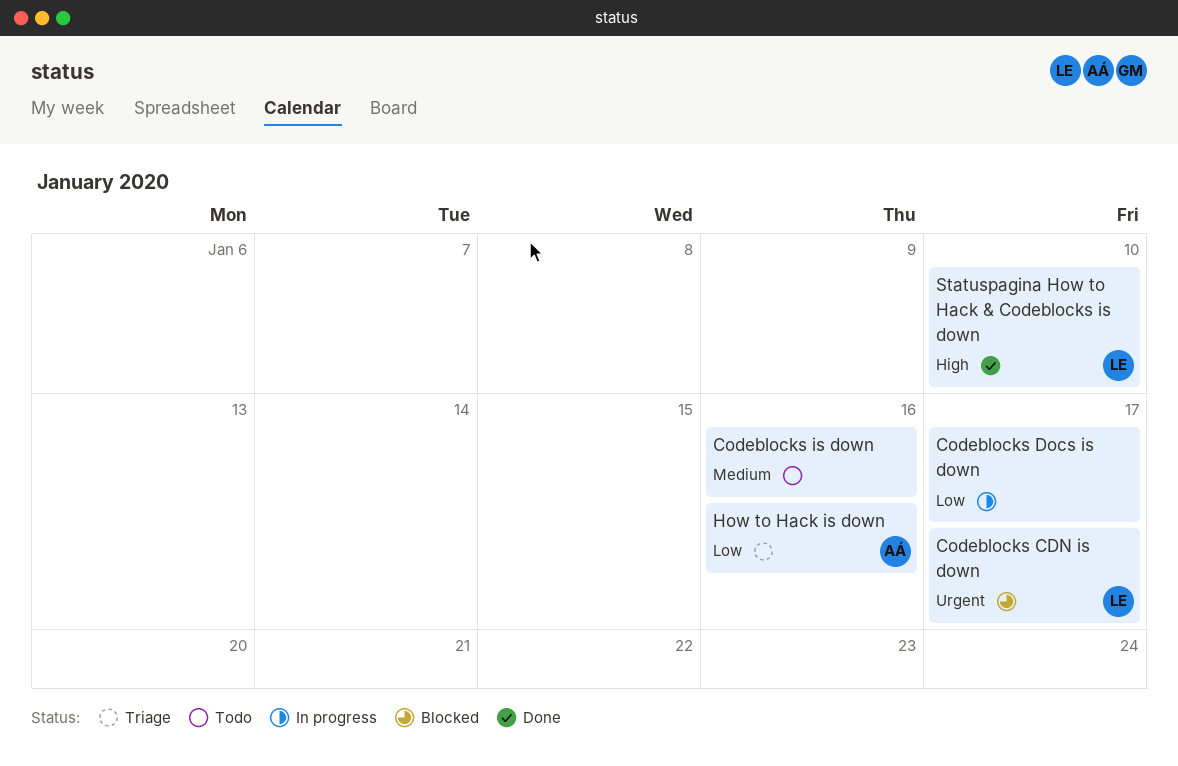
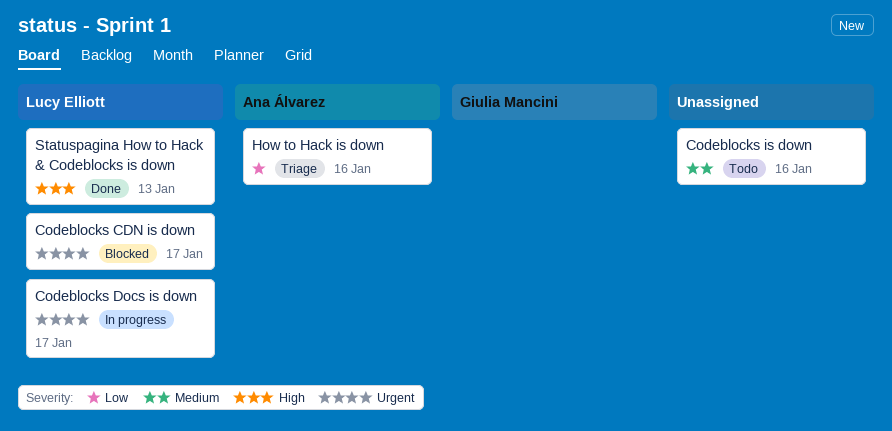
Codeblocks Docs is down, owner: none -> Lucy Elliott
Codeblocks Docs is down, priority: Low -> Urgent
Statuspagina How to Hack & Codeblocks is down, due: Jan 10 -> Jan 13

